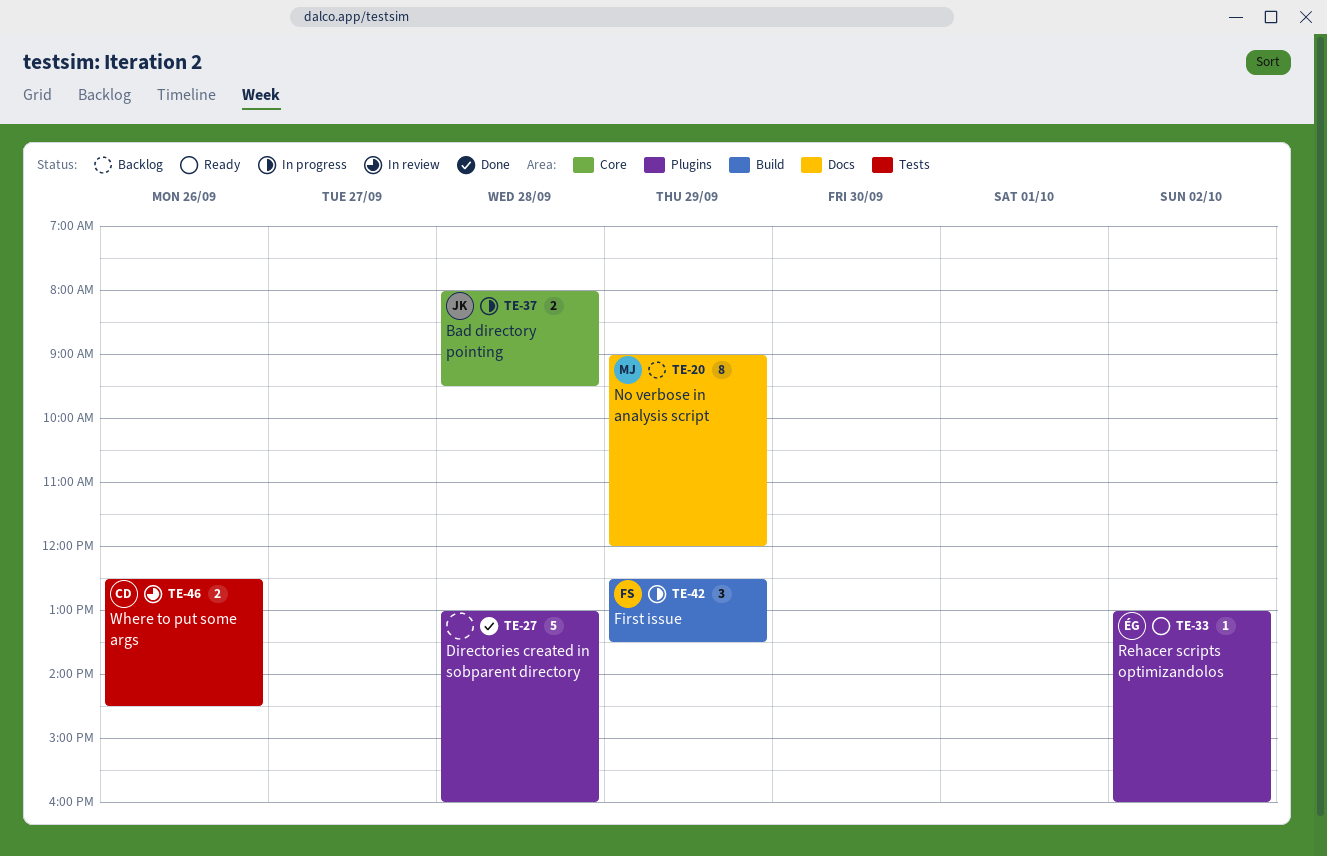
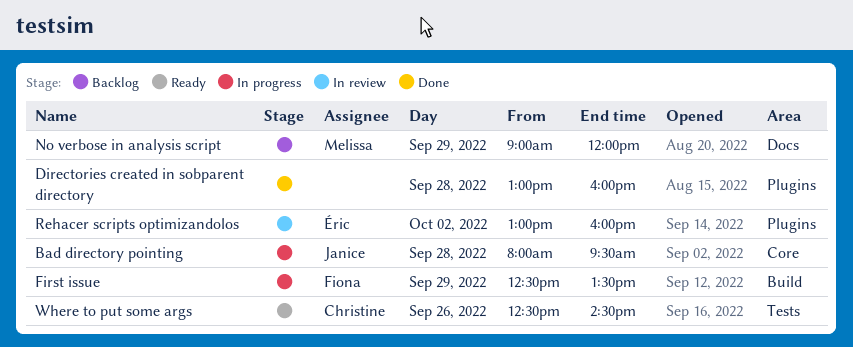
Rehacer scripts optimizandolos, status: Ready -> In review
Where to put some args, status: In review -> Ready

